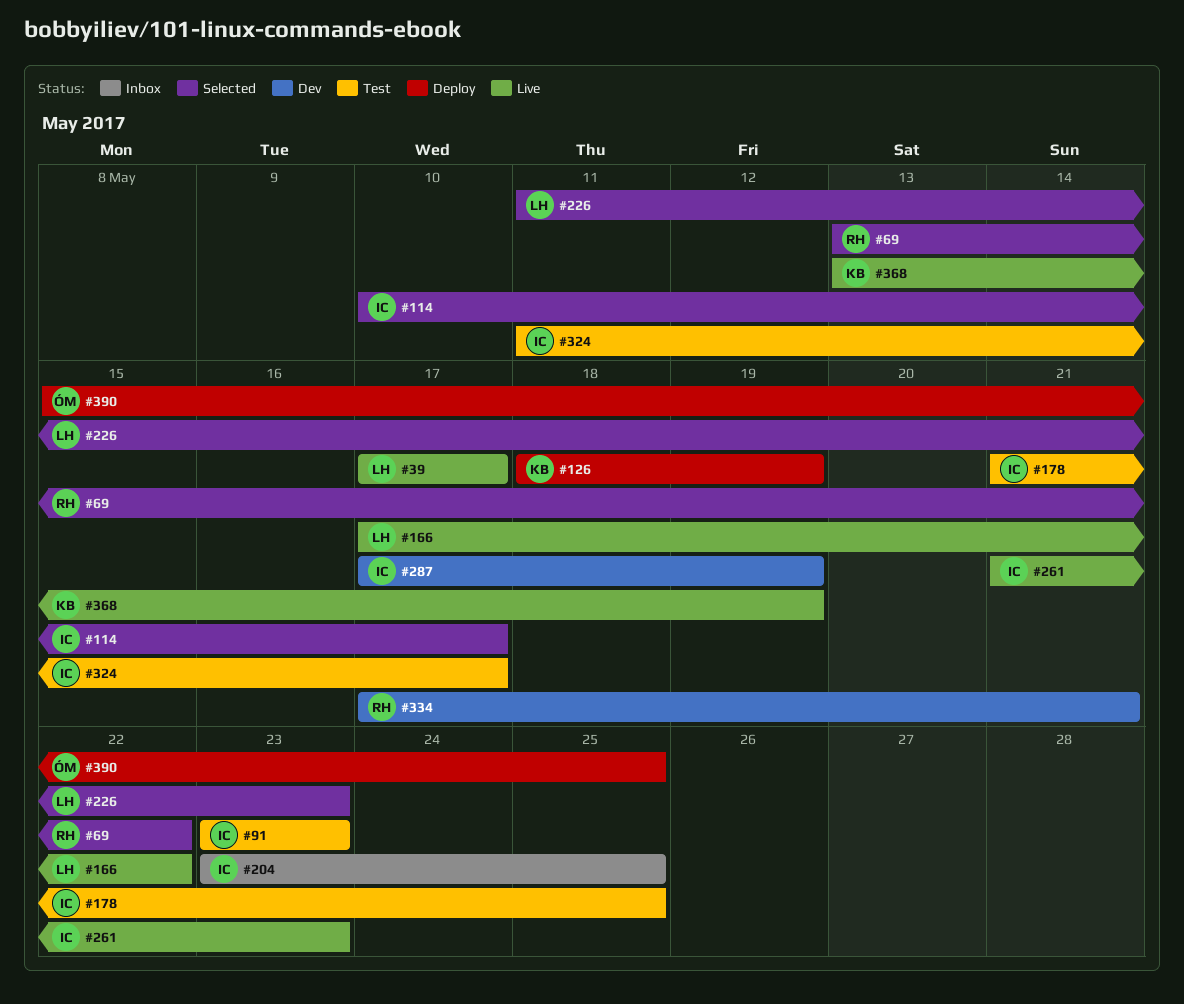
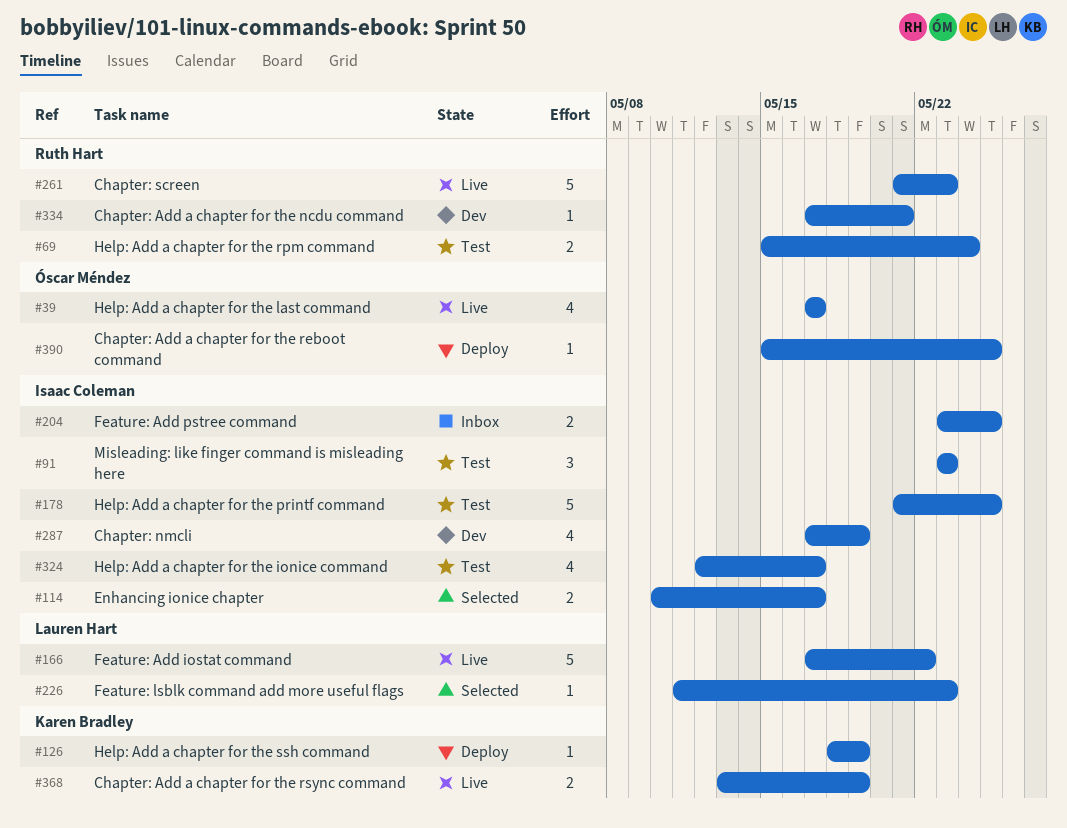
#39, owner: Lauren Hart -> Óscar Méndez
#69, status: Selected -> Test
#69, start: May 13 -> May 15
#69, due: May 22 -> May 24
#261, owner: Isaac Coleman -> Ruth Hart
#324, start: May 11 -> May 12

